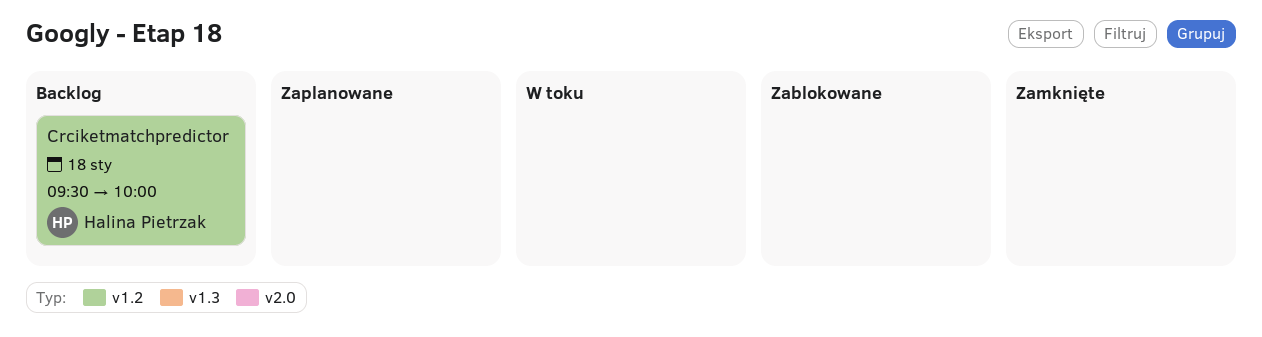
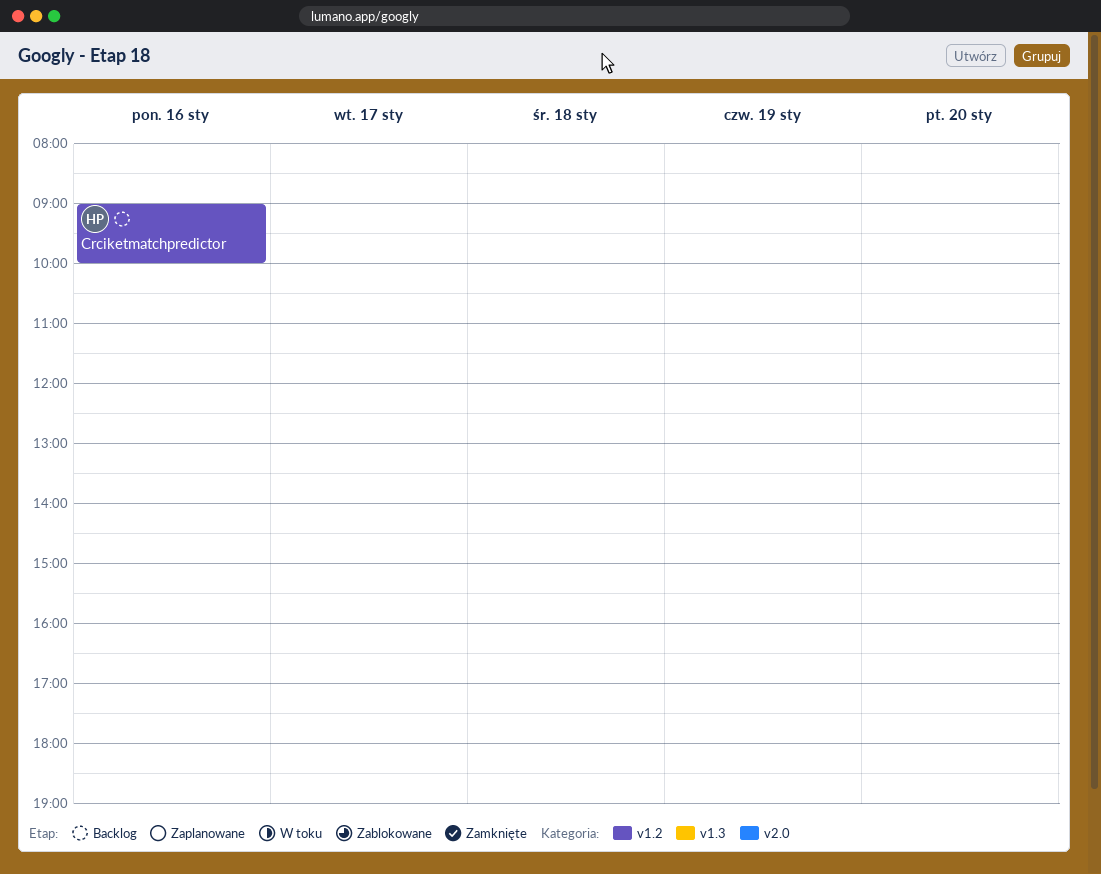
Crciketmatchpredictor, day: Jan 18 -> Jan 16
Crciketmatchpredictor, begins: 09:30 -> 09:00

